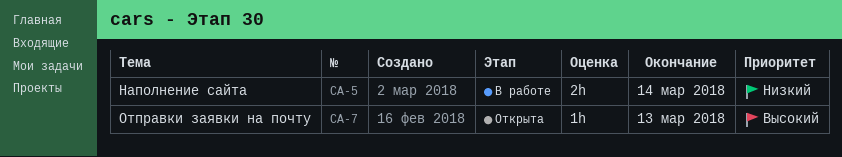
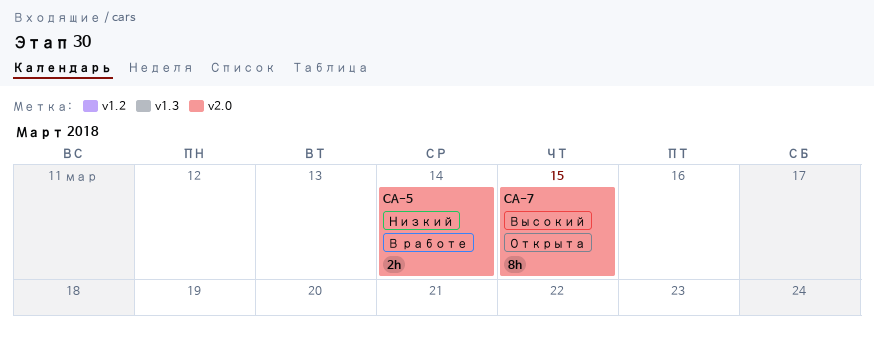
CA-7, estimate: 1h -> 8h
CA-7, due: Mar 13 -> Mar 15

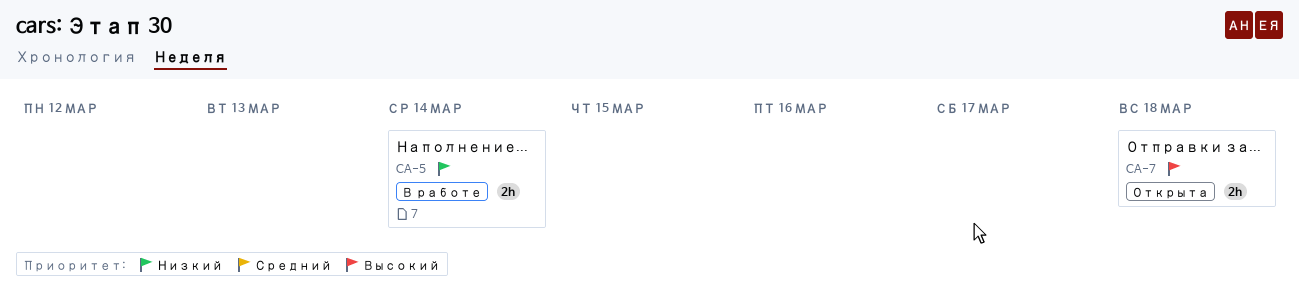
CA-7, estimate: 8h -> 2h
CA-7, due: Mar 15 -> Mar 18

